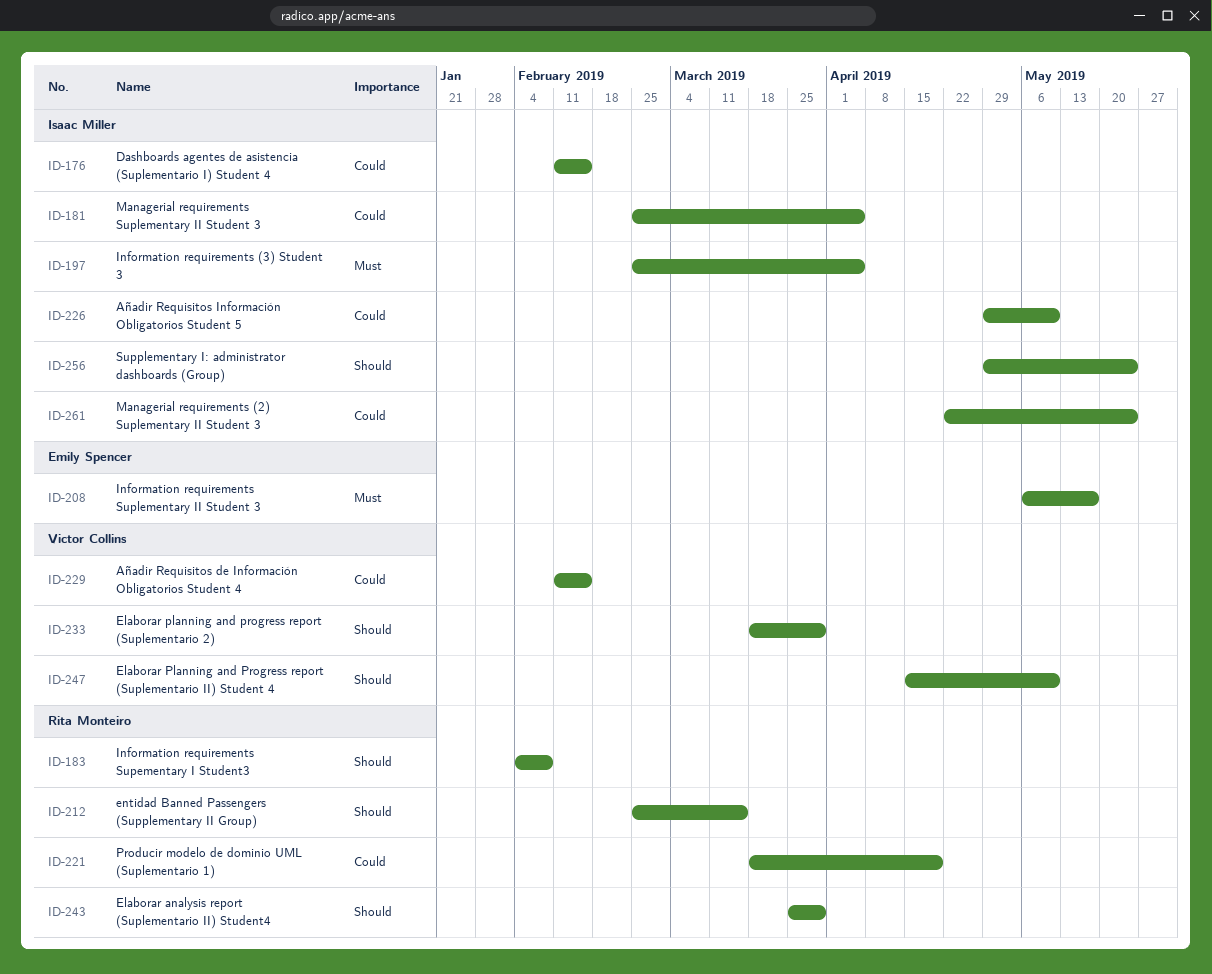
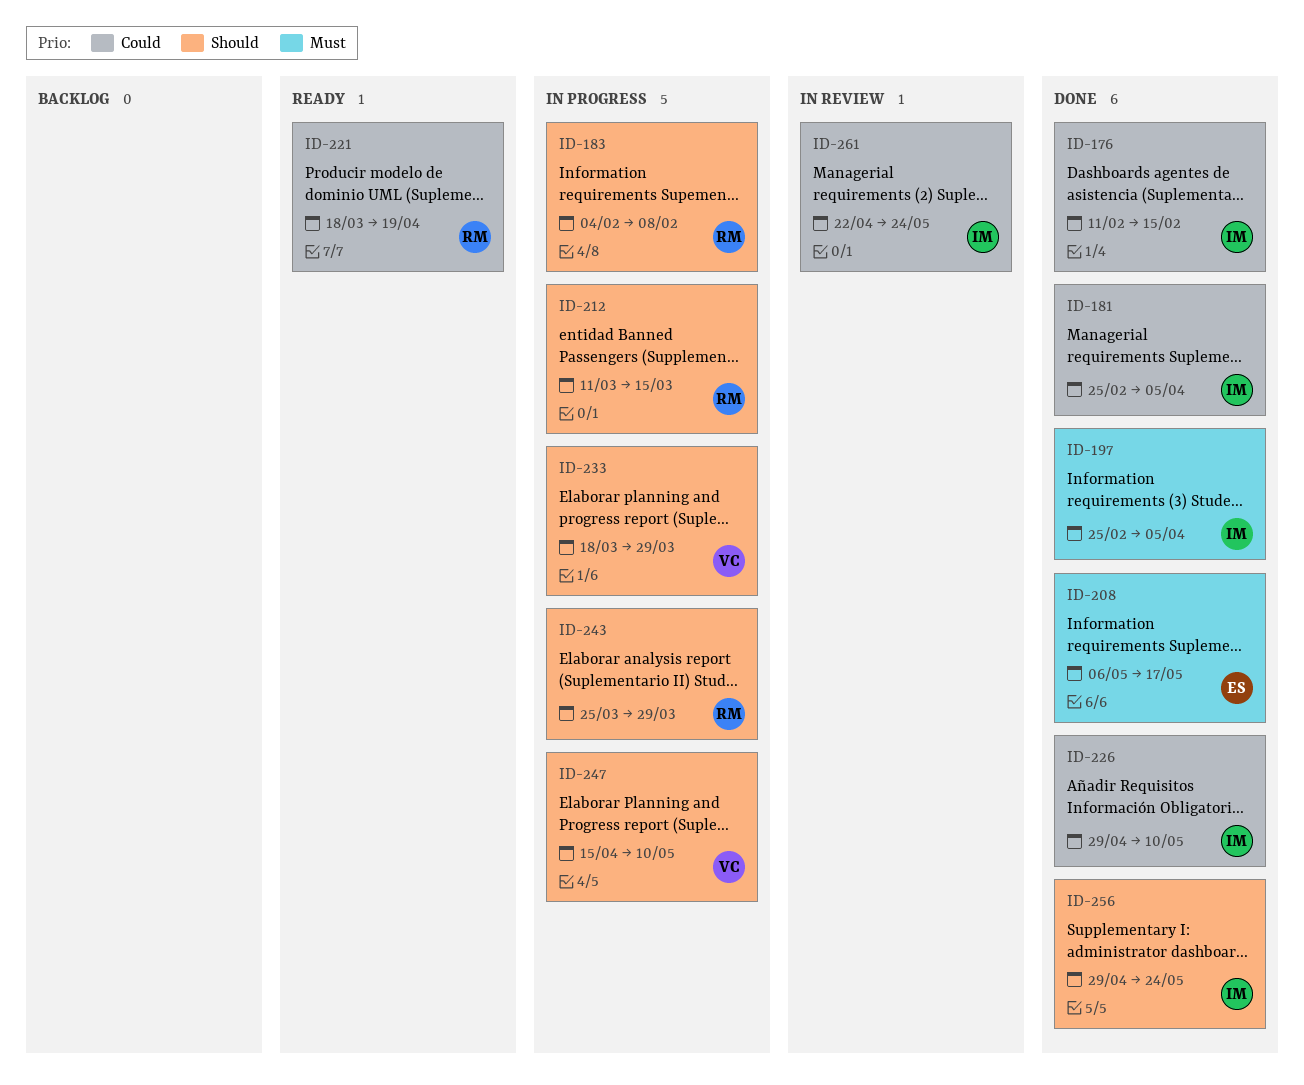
ID-212, start: Feb 25 -> Mar 11
ID-229: present -> none

